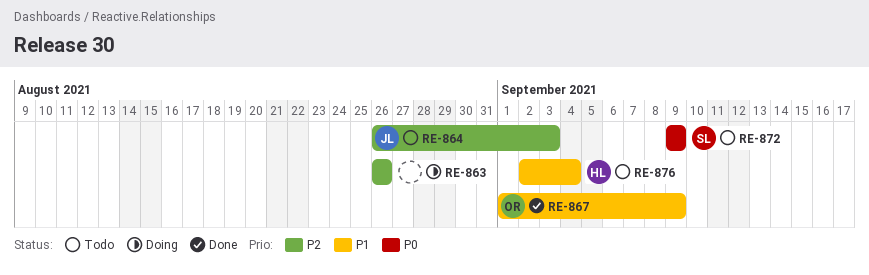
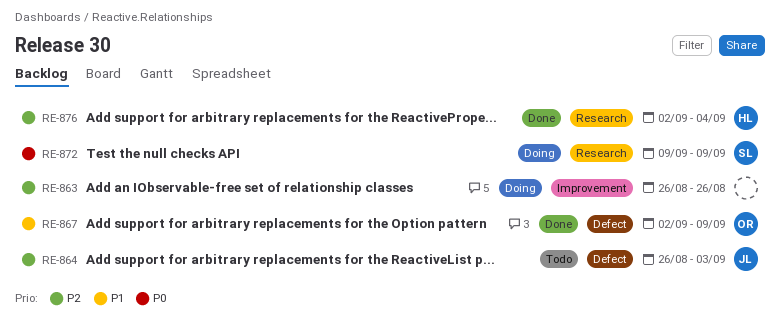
RE-867, start: Sep 1 -> Sep 2
RE-872, status: Todo -> Doing
RE-876, status: Todo -> Done
RE-876, priority: P1 -> P2

